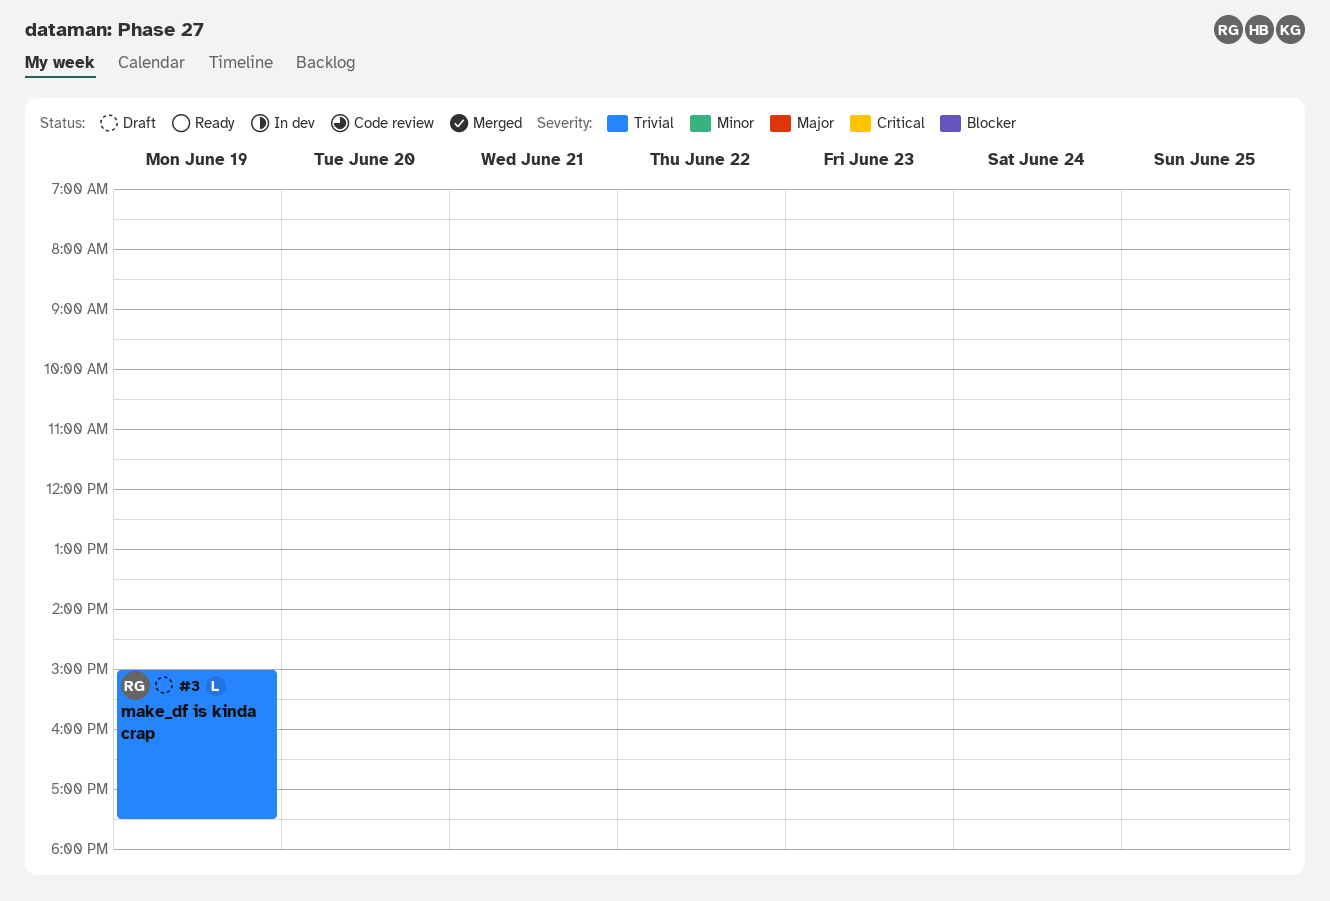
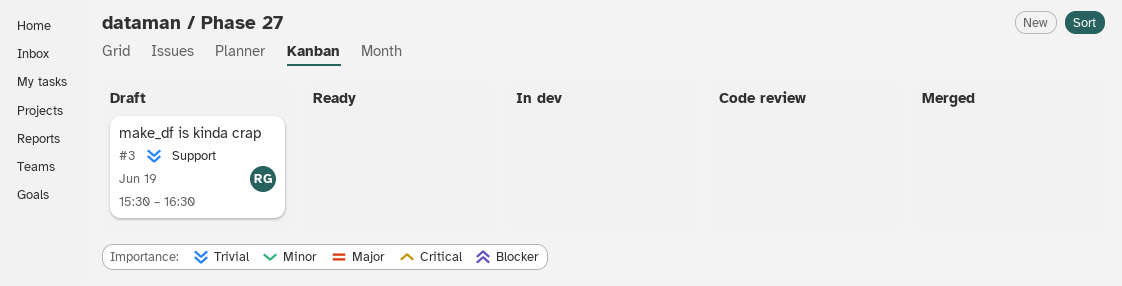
#3, begins: 15:00 -> 15:30
#3, ends: 17:30 -> 16:30

